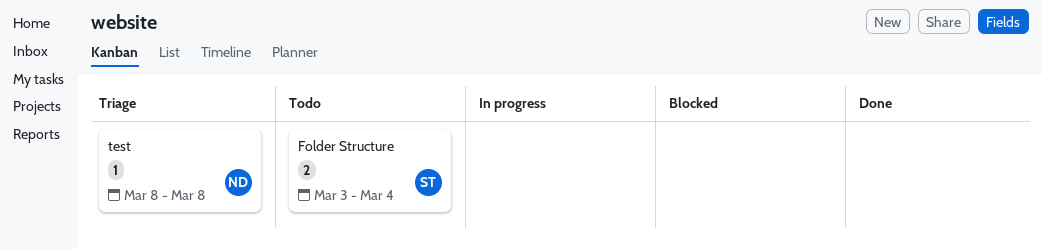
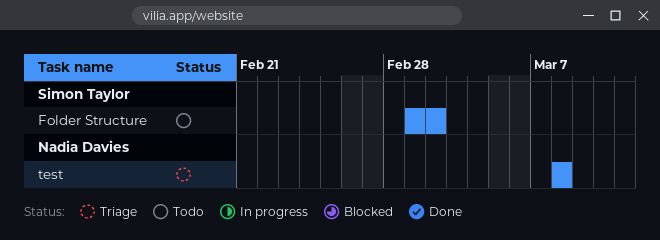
Folder Structure, start: Mar 3 -> Mar 1
Folder Structure, due: Mar 4 -> Mar 2

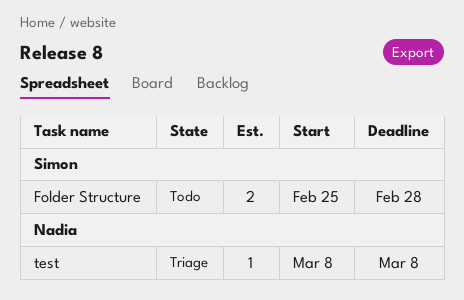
Folder Structure, start: Mar 1 -> Feb 25
Folder Structure, due: Mar 2 -> Feb 28

